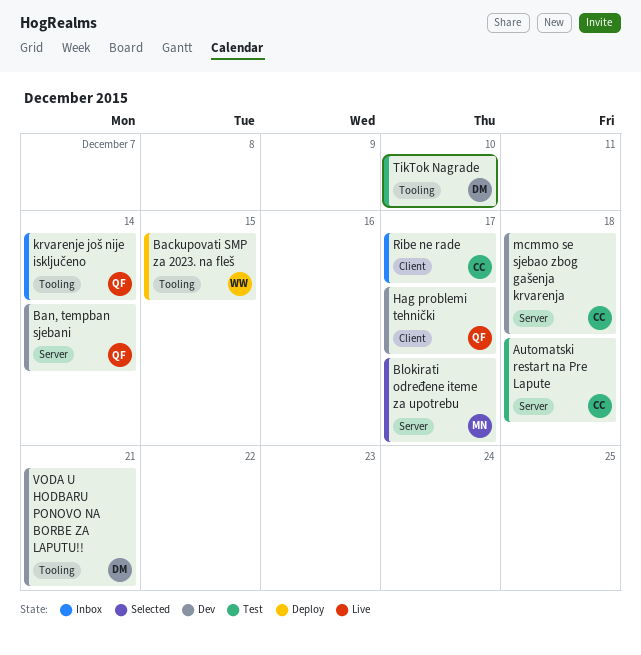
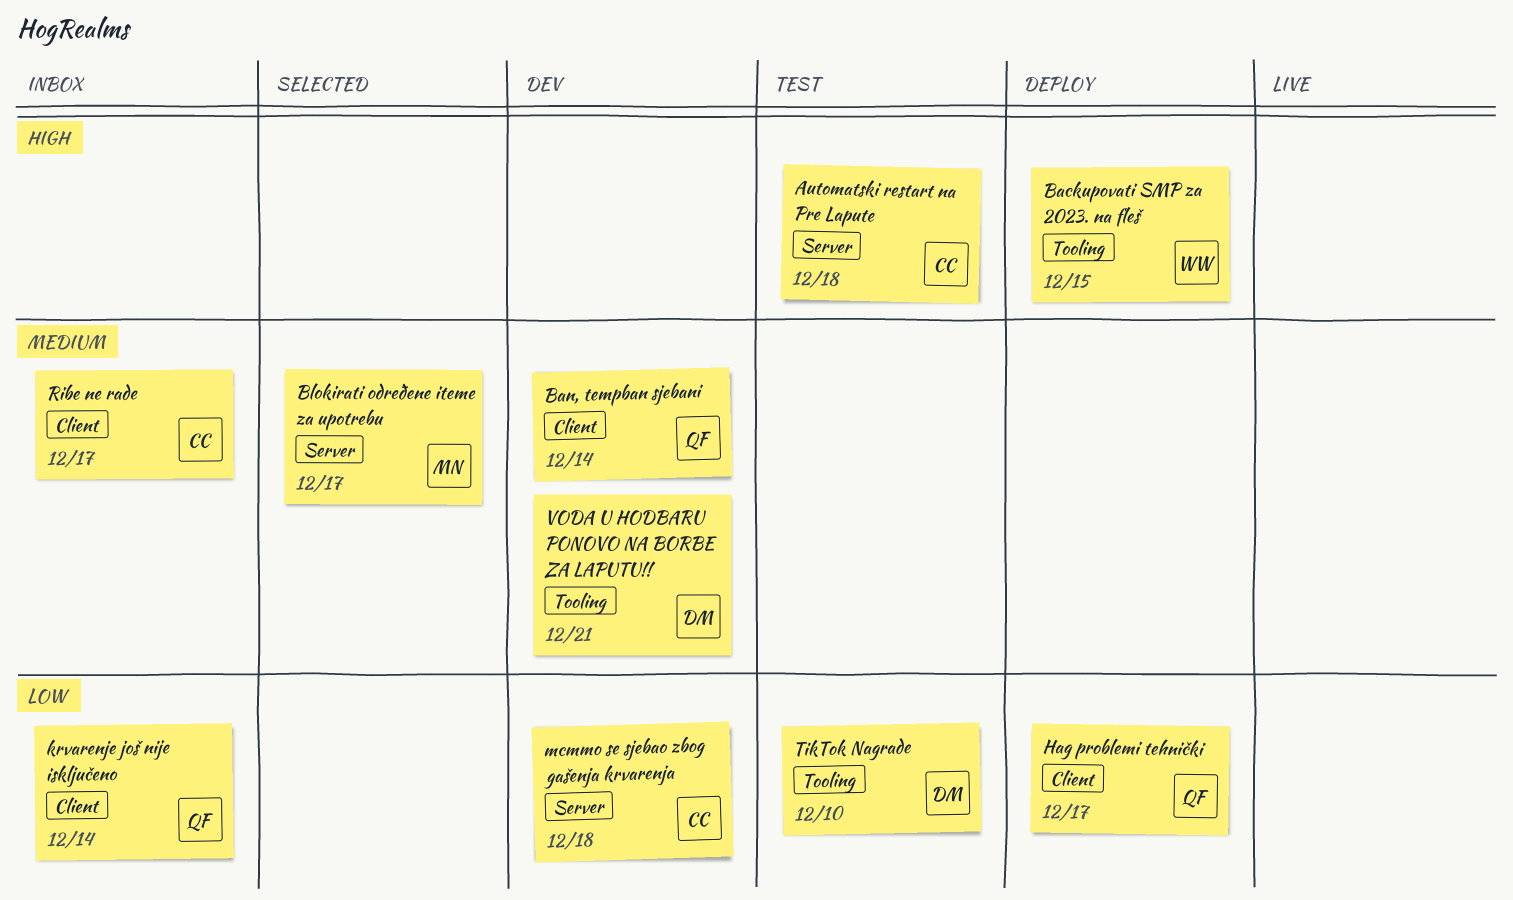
Ban, tempban sjebani, label: Server -> Client
Hag problemi tehnički, status: Dev -> Deploy
krvarenje još nije isključeno, label: Tooling -> Client

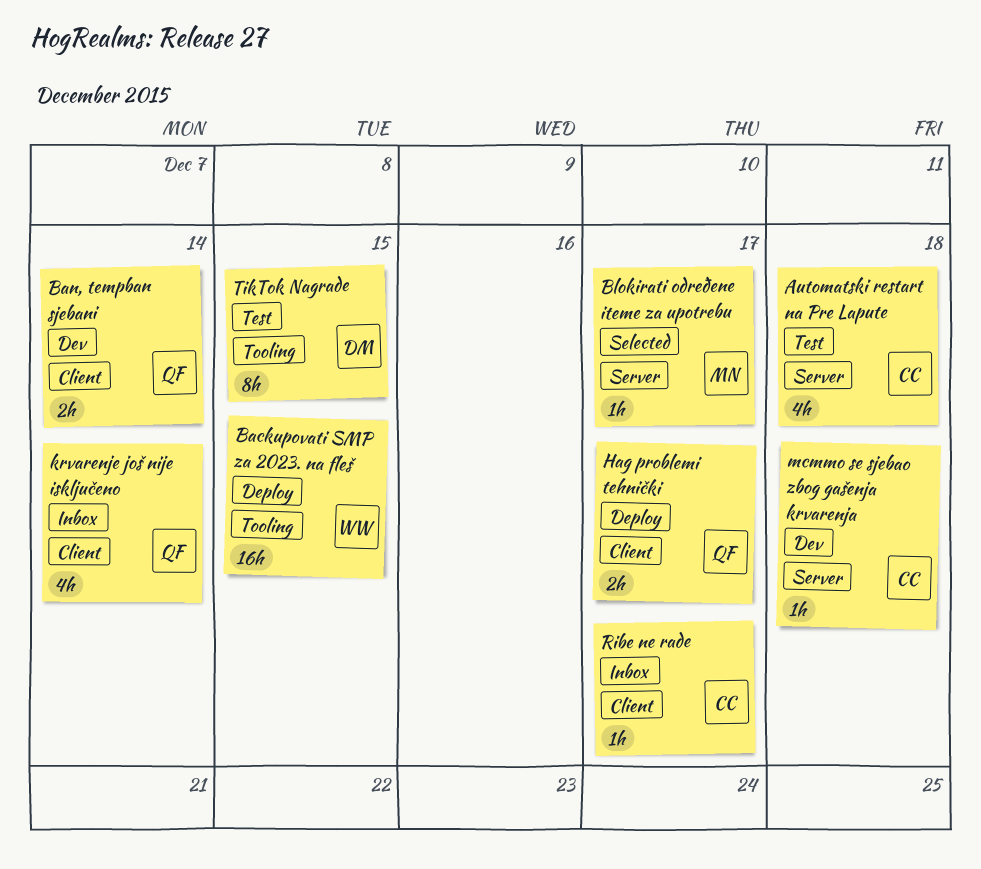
TikTok Nagrade, due: Dec 10 -> Dec 15
VODA U HODBARU PONOVO NA BORBE ZA LAPUTU!!: present -> none

